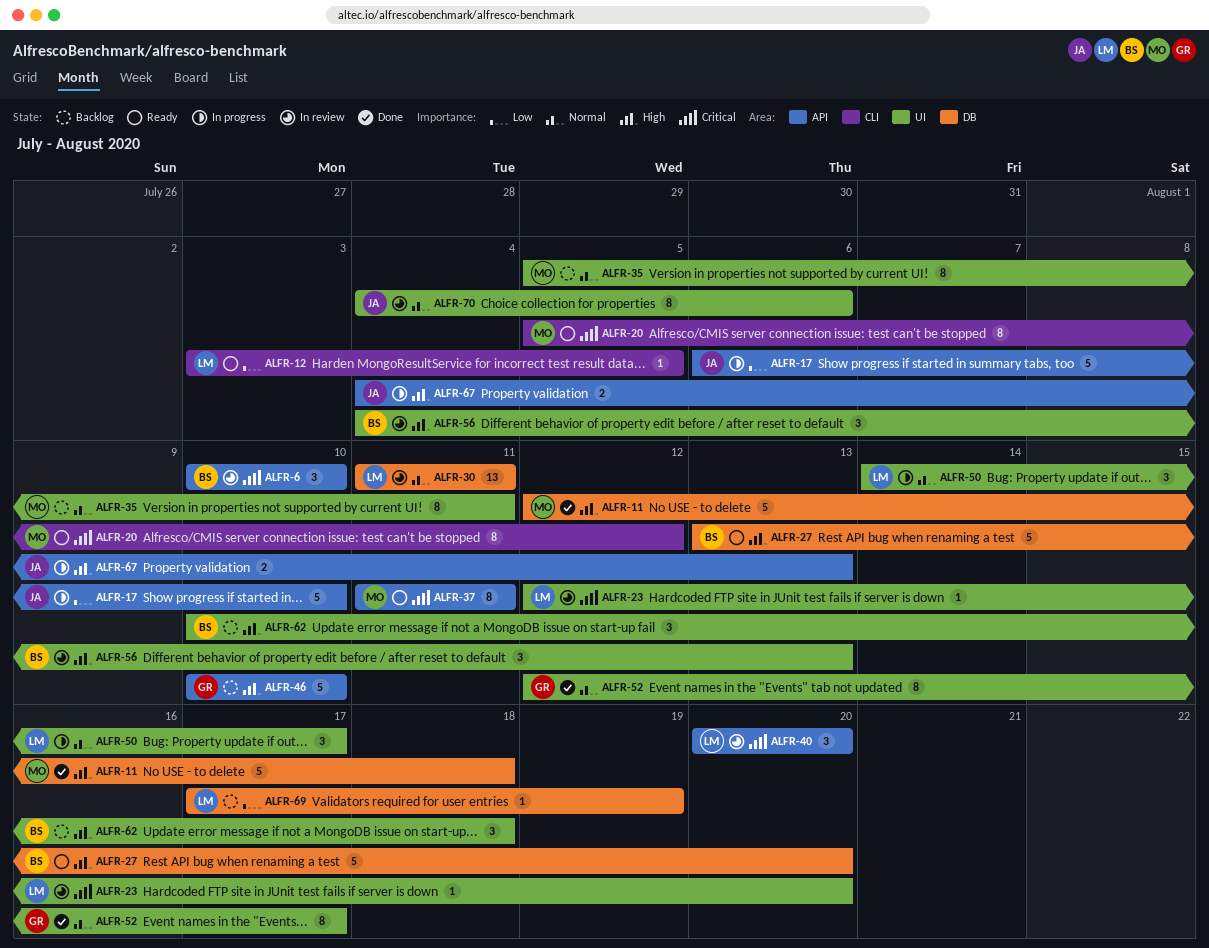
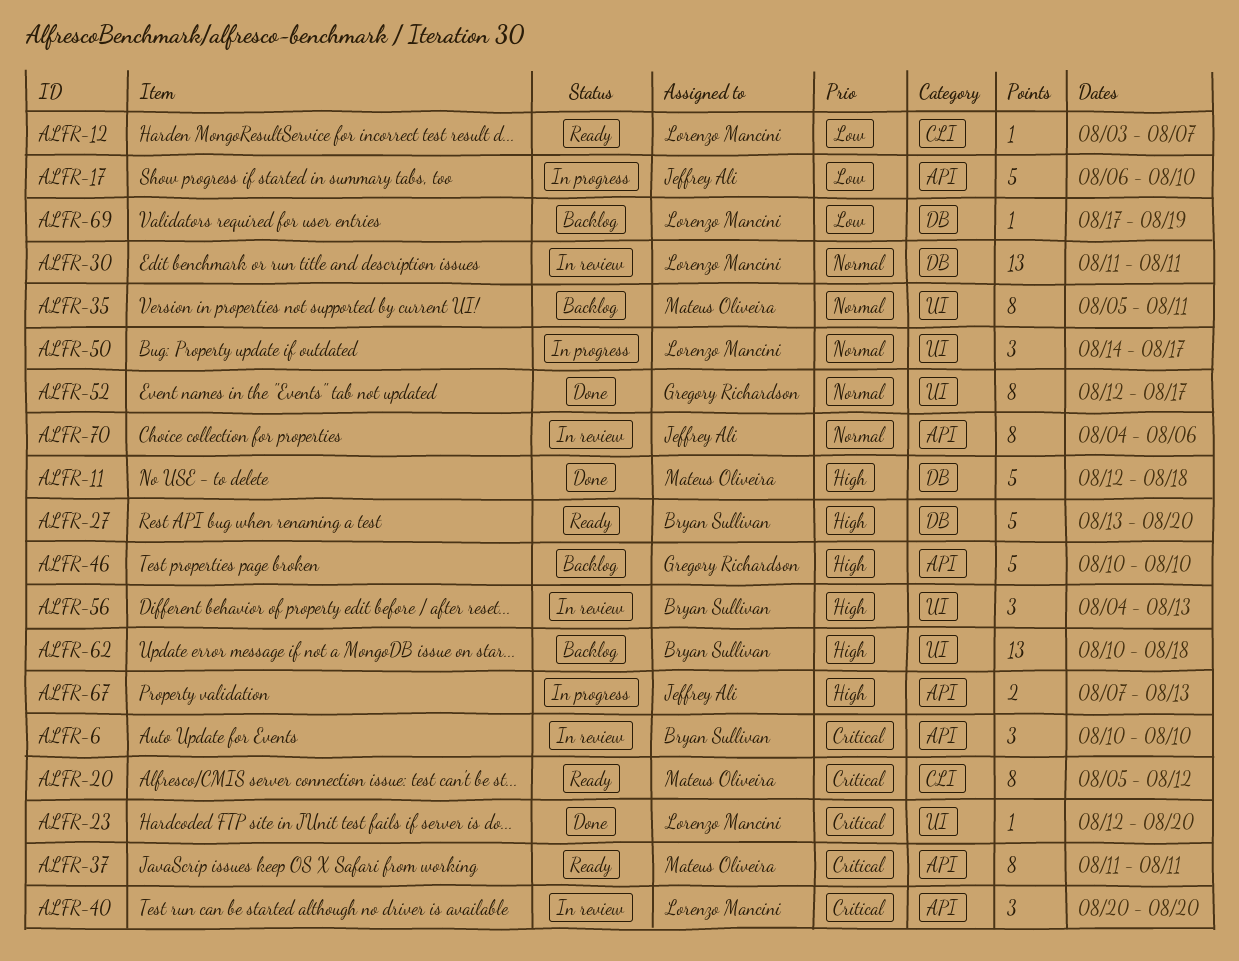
ALFR-12, due: Aug 5 -> Aug 7
ALFR-23, status: In review -> Done
ALFR-62, estimate: 3 -> 13
ALFR-67, start: Aug 4 -> Aug 7
ALFR-70, label: UI -> API

